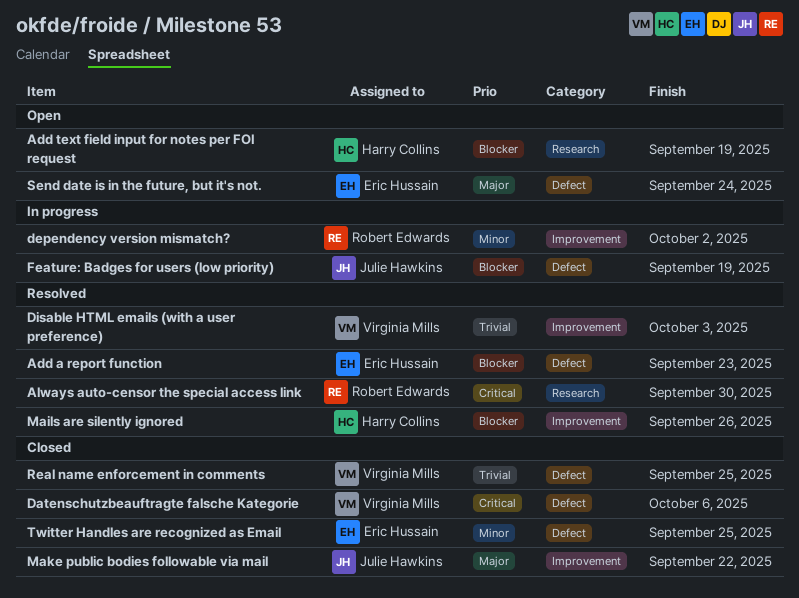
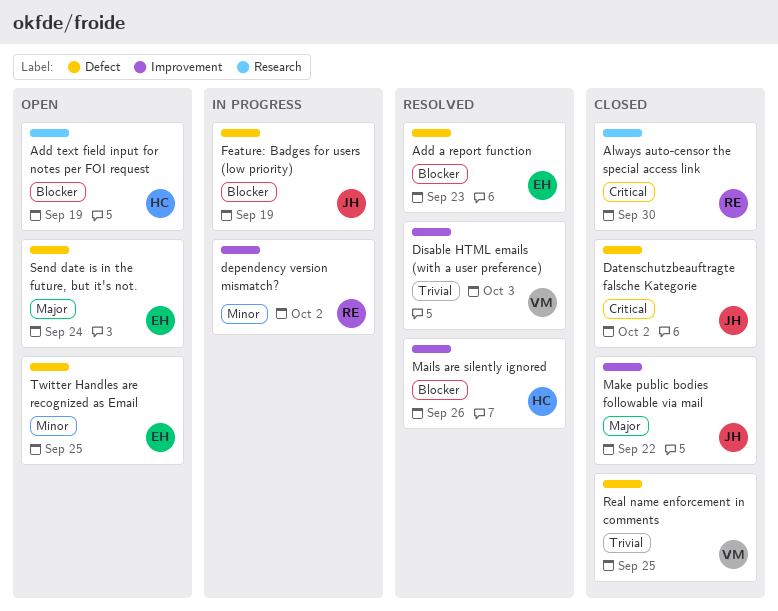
Always auto-censor the special access link, status: Resolved -> Closed
Datenschutzbeauftragte falsche Kategorie, owner: Virginia Mills -> Julie Hawkins
Datenschutzbeauftragte falsche Kategorie, due: Oct 6 -> Oct 2
Twitter Handles are recognized as Email, status: Closed -> Open

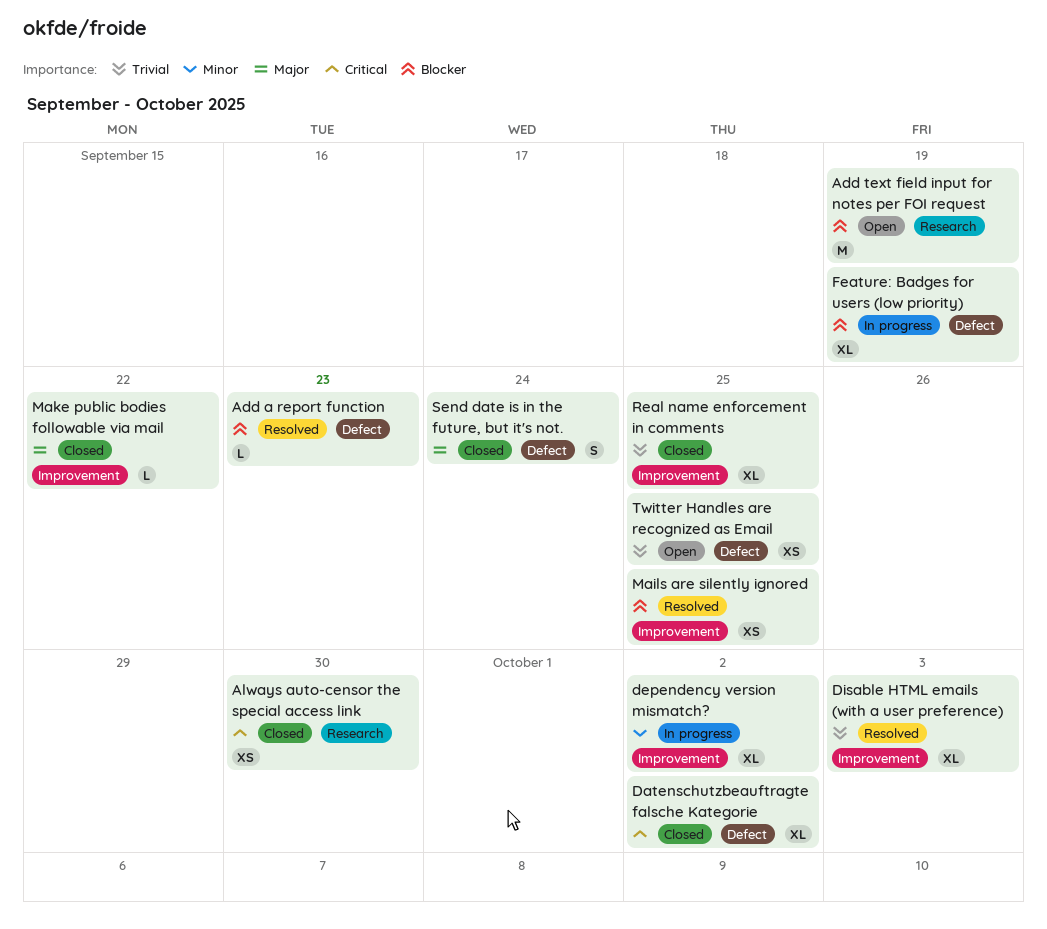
Mails are silently ignored, due: Sep 26 -> Sep 25
Real name enforcement in comments, label: Defect -> Improvement
Send date is in the future, but it's not., status: Open -> Closed
Twitter Handles are recognized as Email, priority: Minor -> Trivial

